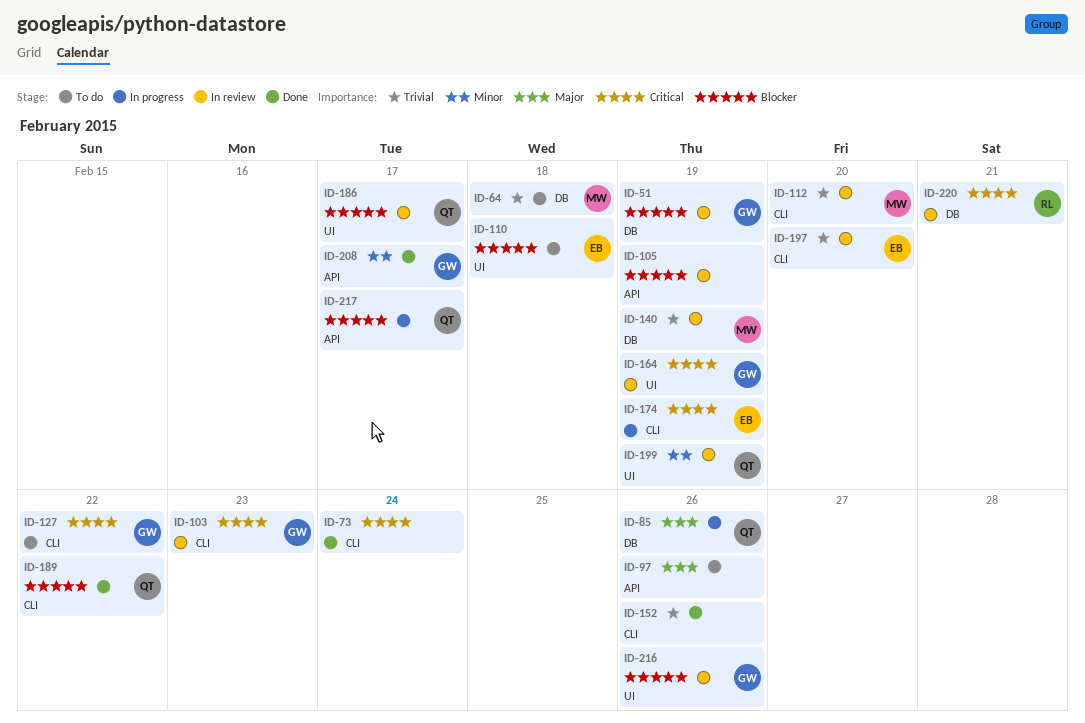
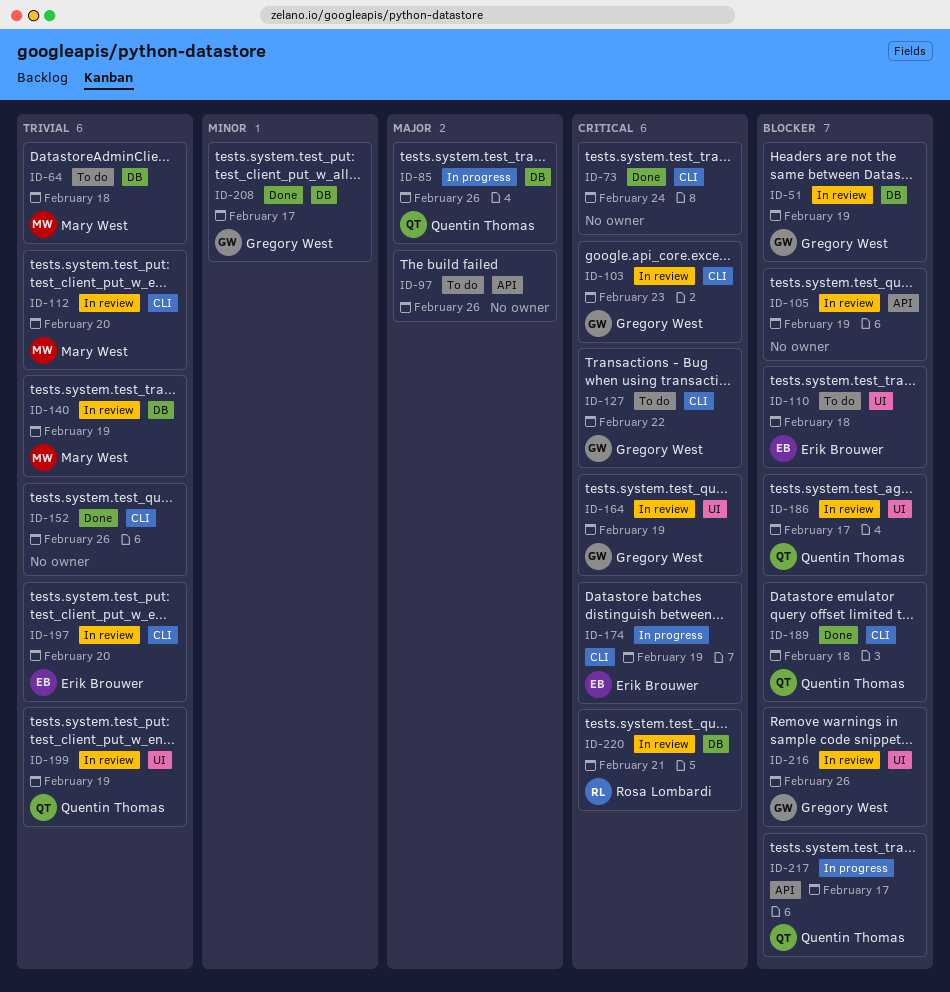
ID-189, due: Feb 22 -> Feb 18
ID-199, priority: Minor -> Trivial
ID-208, label: API -> DB

